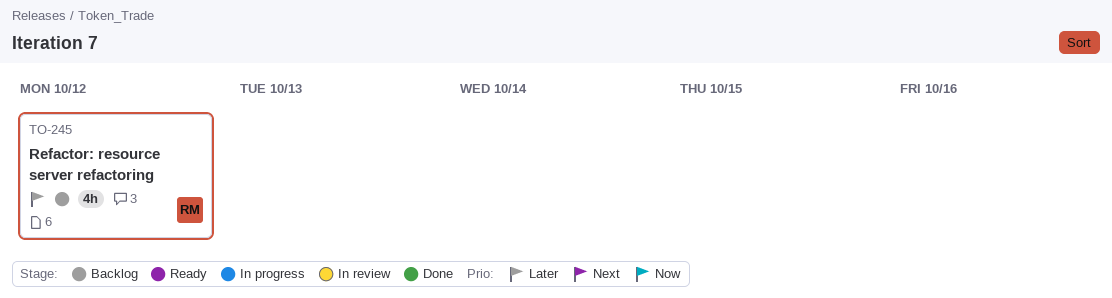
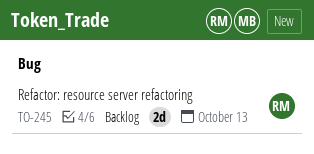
TO-245, estimate: 4h -> 2d
TO-245, due: Oct 12 -> Oct 13

